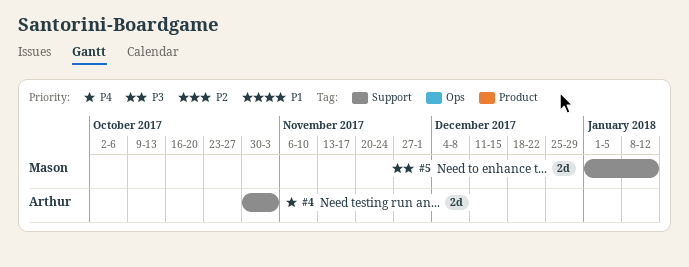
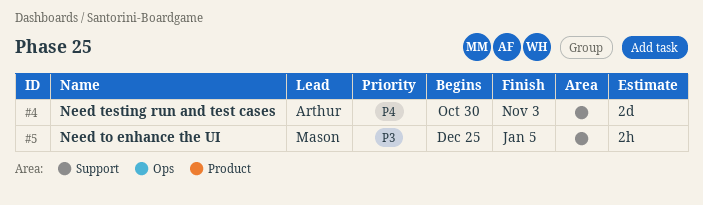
#5, estimate: 2d -> 2h
#5, start: Jan 1 -> Dec 25
#5, due: Jan 12 -> Jan 5

